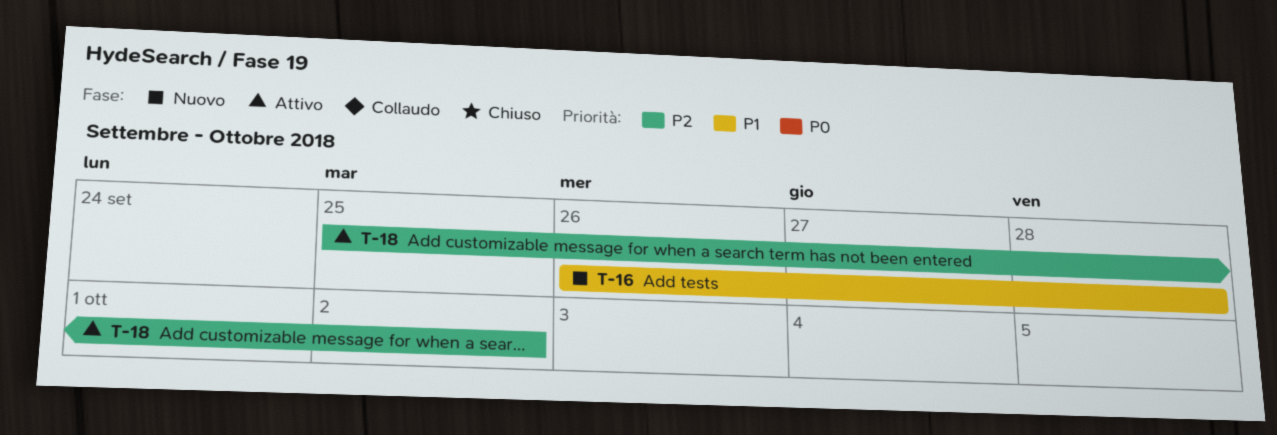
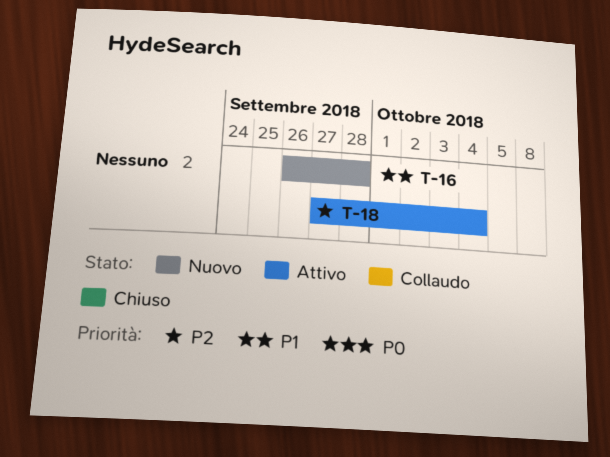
T-18, start: Sep 25 -> Sep 27
T-18, due: Oct 2 -> Oct 4

